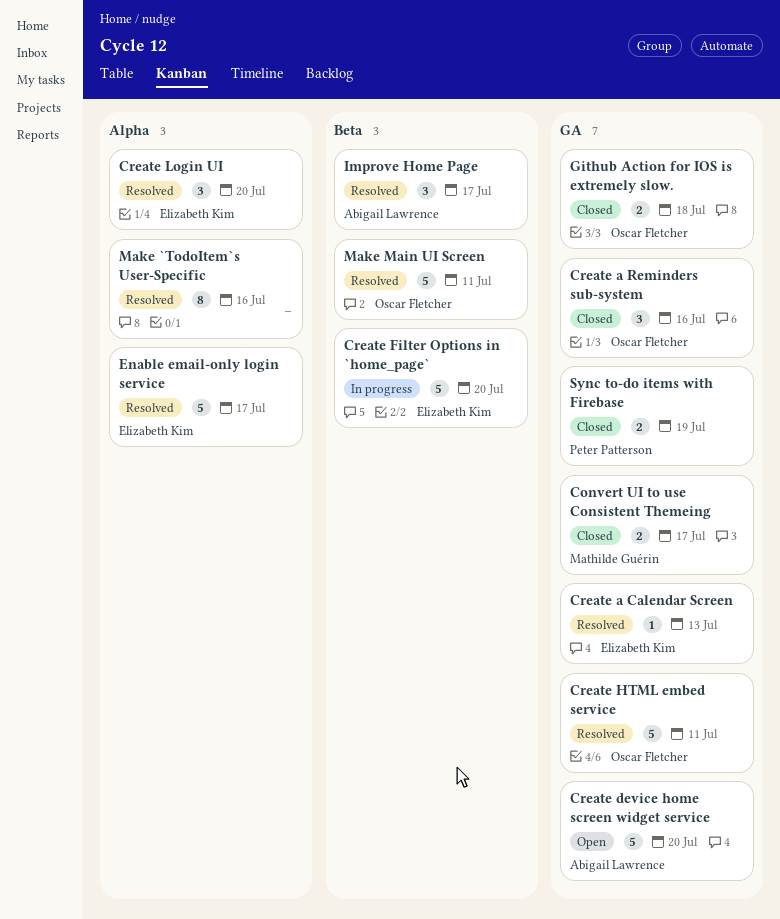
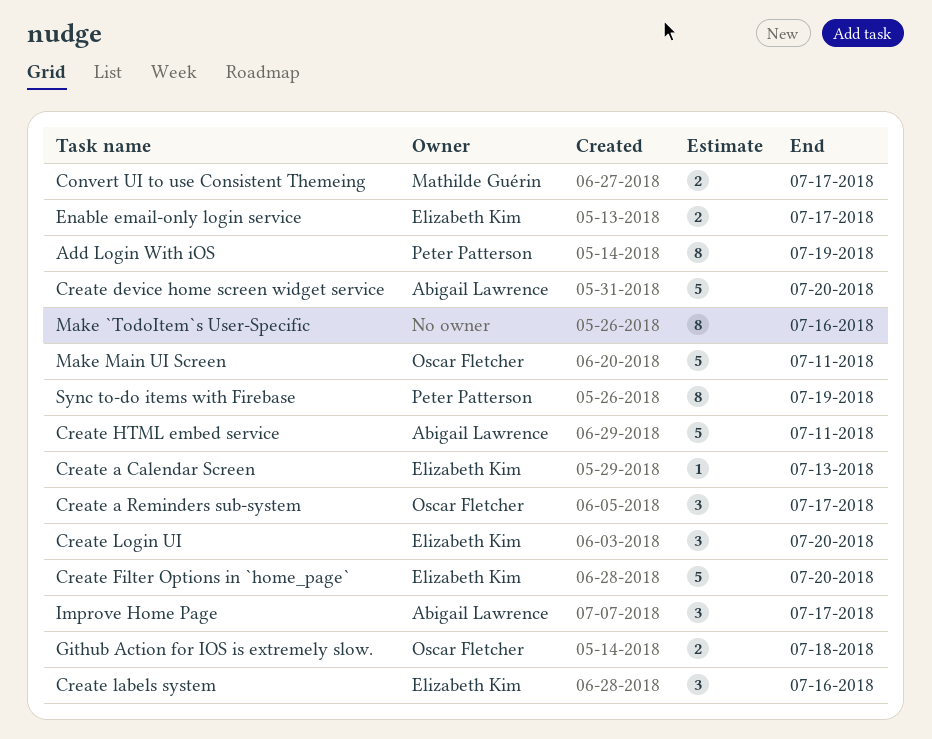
Add Login With iOS: none -> present
Create a Reminders sub-system, due: Jul 16 -> Jul 17
Create HTML embed service, owner: Oscar Fletcher -> Abigail Lawrence
Create labels system: none -> present
Enable email-only login service, estimate: 5 -> 2
Sync to-do items with Firebase, estimate: 2 -> 8

